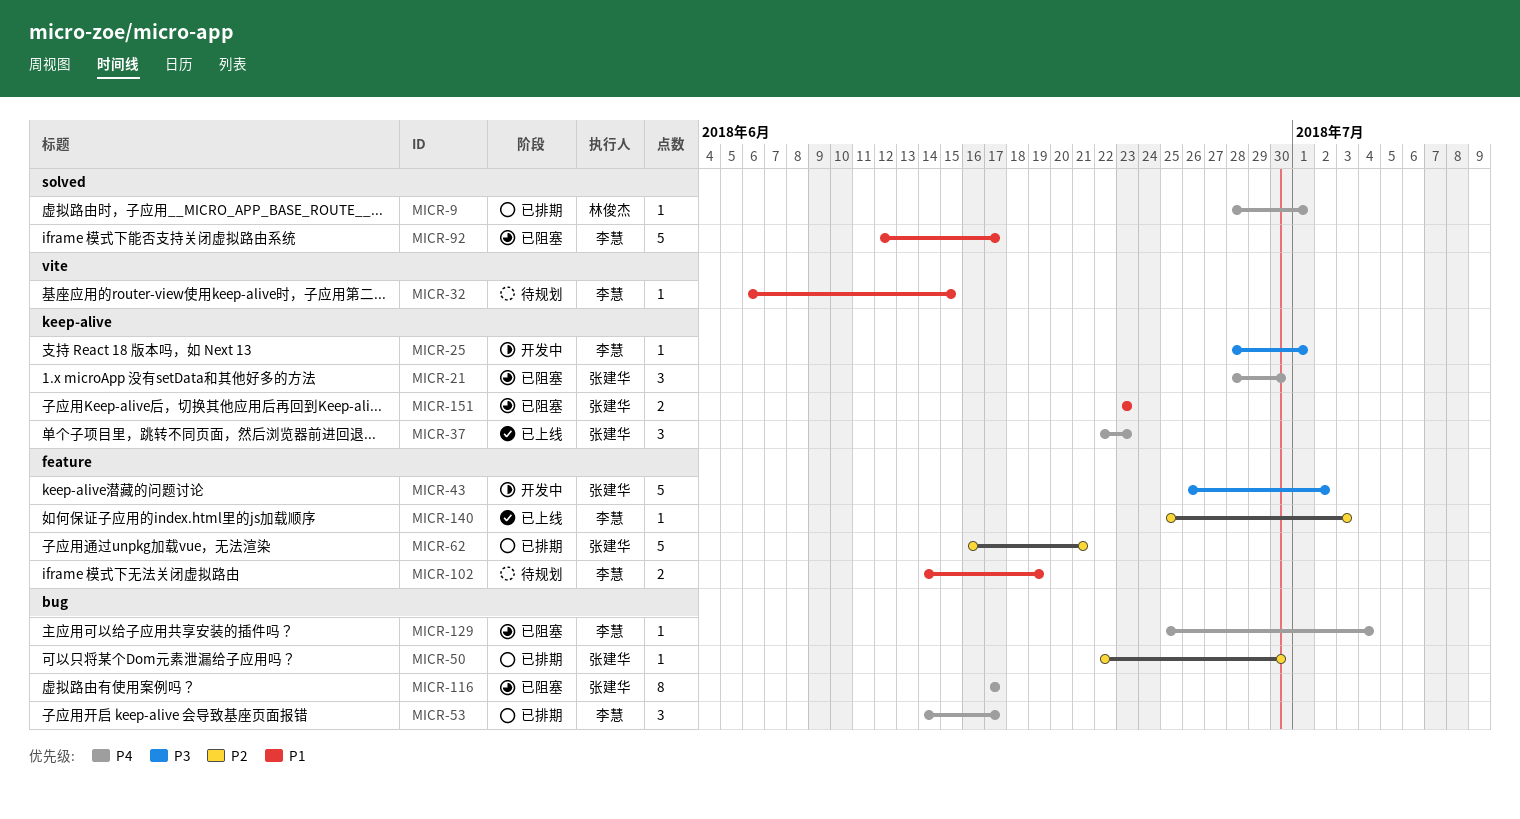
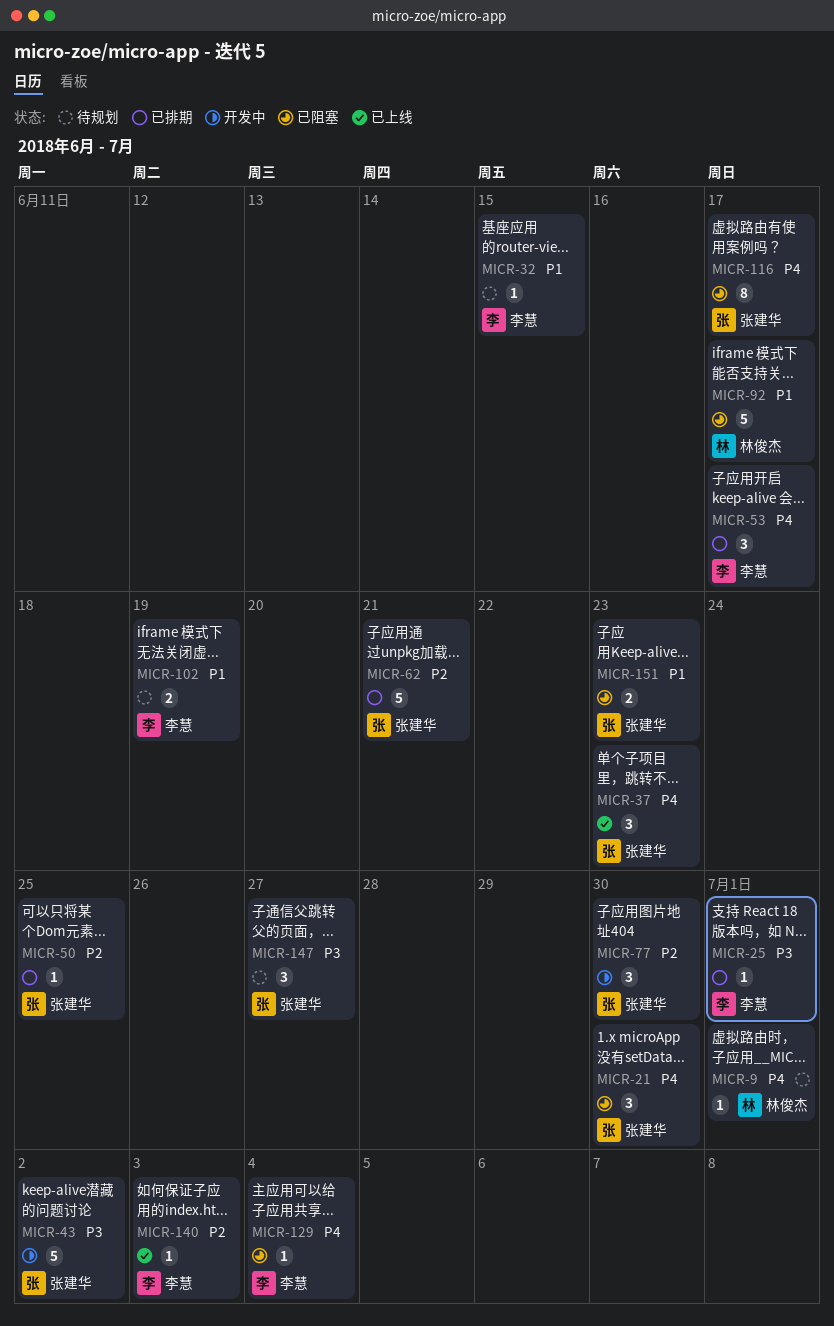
MICR-9, status: 已排期 -> 待规划
MICR-25, status: 开发中 -> 已排期
MICR-50, due: Jun 30 -> Jun 25
MICR-77: none -> present
MICR-92, owner: 李慧 -> 林俊杰
MICR-147: none -> present

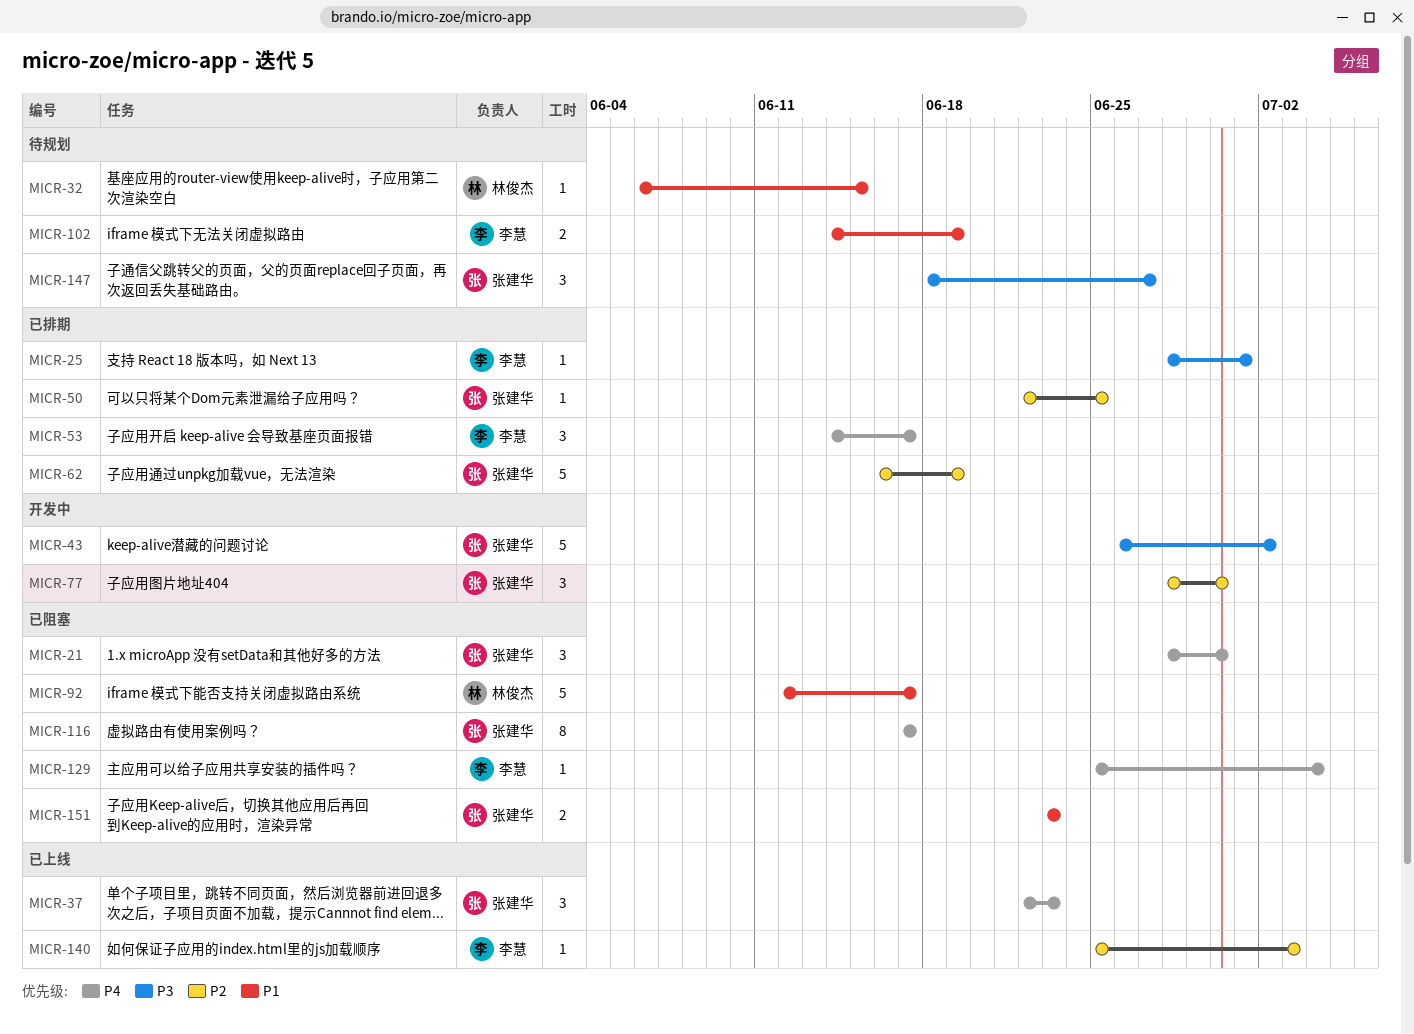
MICR-9: present -> none
MICR-32, owner: 李慧 -> 林俊杰
MICR-62, due: Jun 21 -> Jun 19

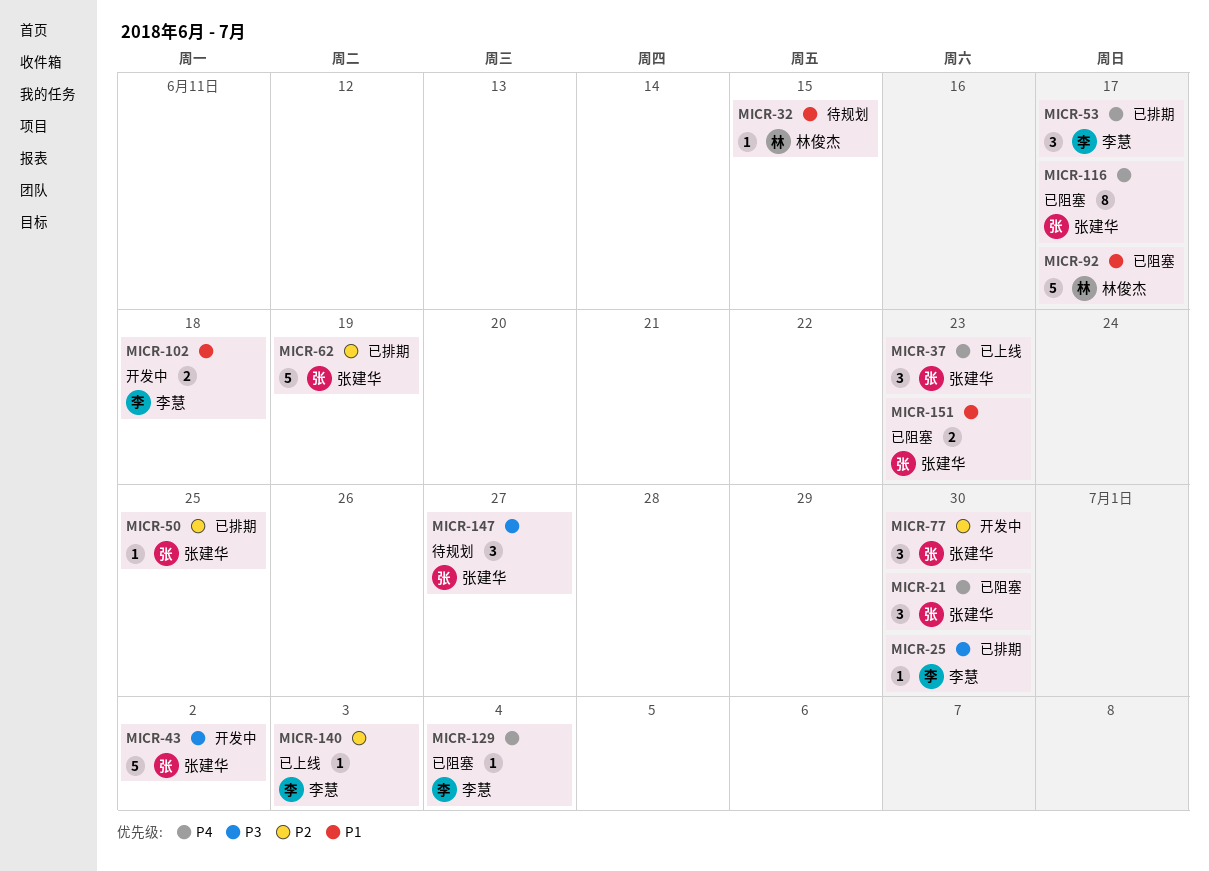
MICR-25, due: Jul 1 -> Jun 30
MICR-102, status: 待规划 -> 开发中
MICR-102, due: Jun 19 -> Jun 18

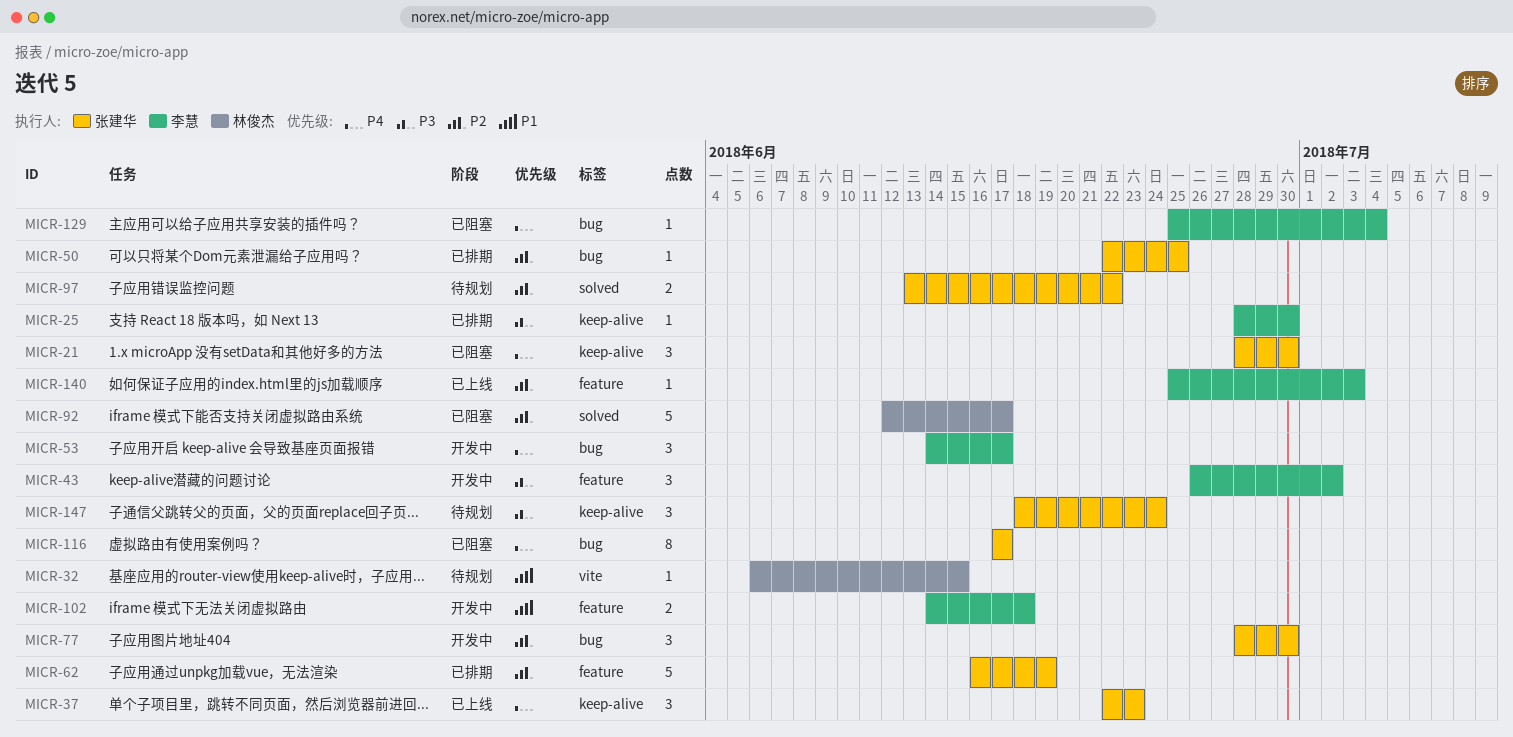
MICR-43, owner: 张建华 -> 李慧
MICR-43, estimate: 5 -> 3
MICR-53, status: 已排期 -> 开发中
MICR-92, priority: P1 -> P2
MICR-97: none -> present
MICR-147, due: Jun 27 -> Jun 24
MICR-151: present -> none

